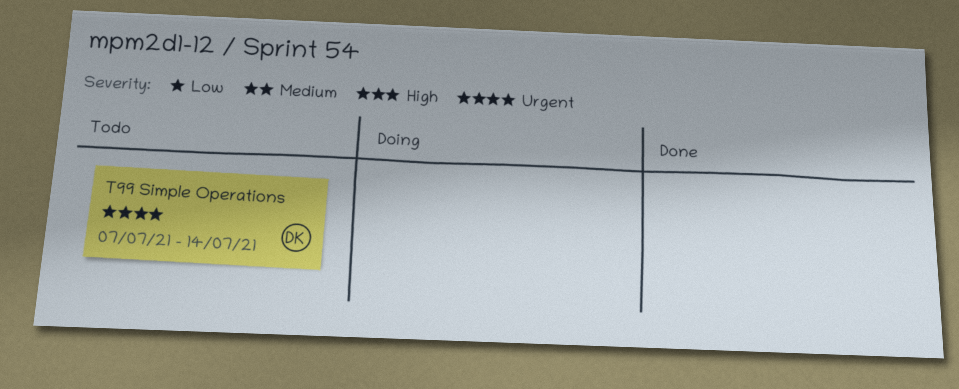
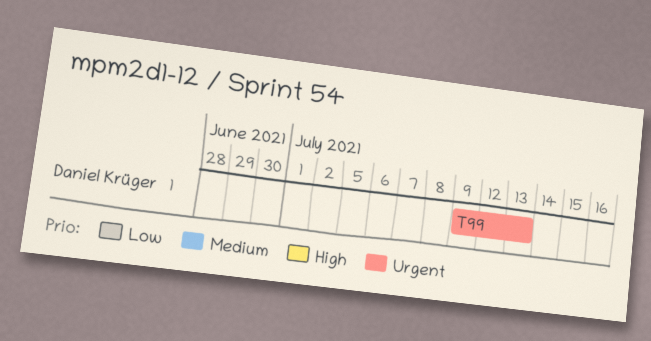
T99, start: Jul 7 -> Jul 9
T99, due: Jul 14 -> Jul 13

